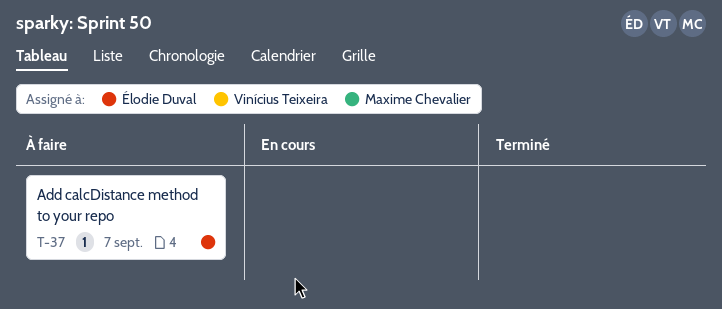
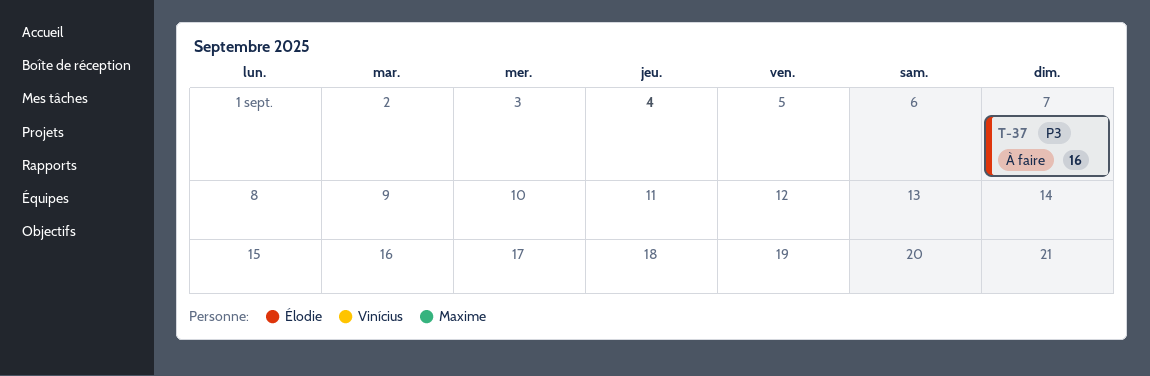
T-37, estimate: 1 -> 16

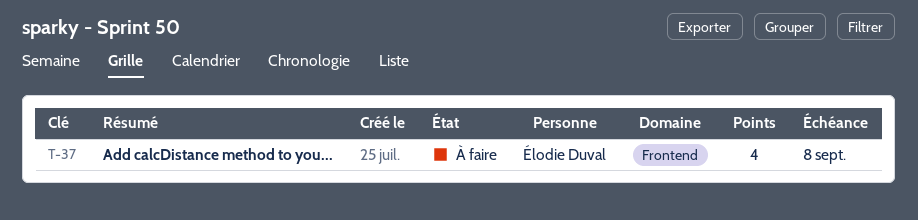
T-37, estimate: 16 -> 4
T-37, due: Sep 7 -> Sep 8

